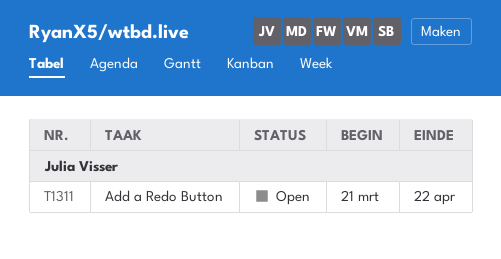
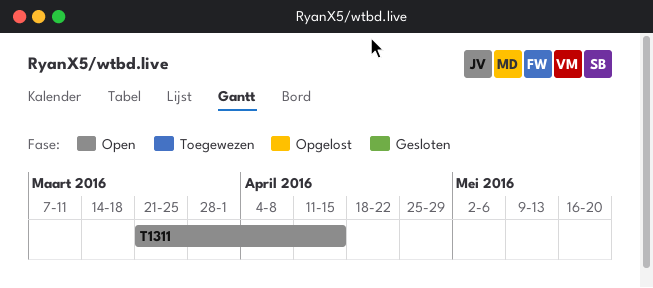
T1311, due: Apr 22 -> Apr 15

